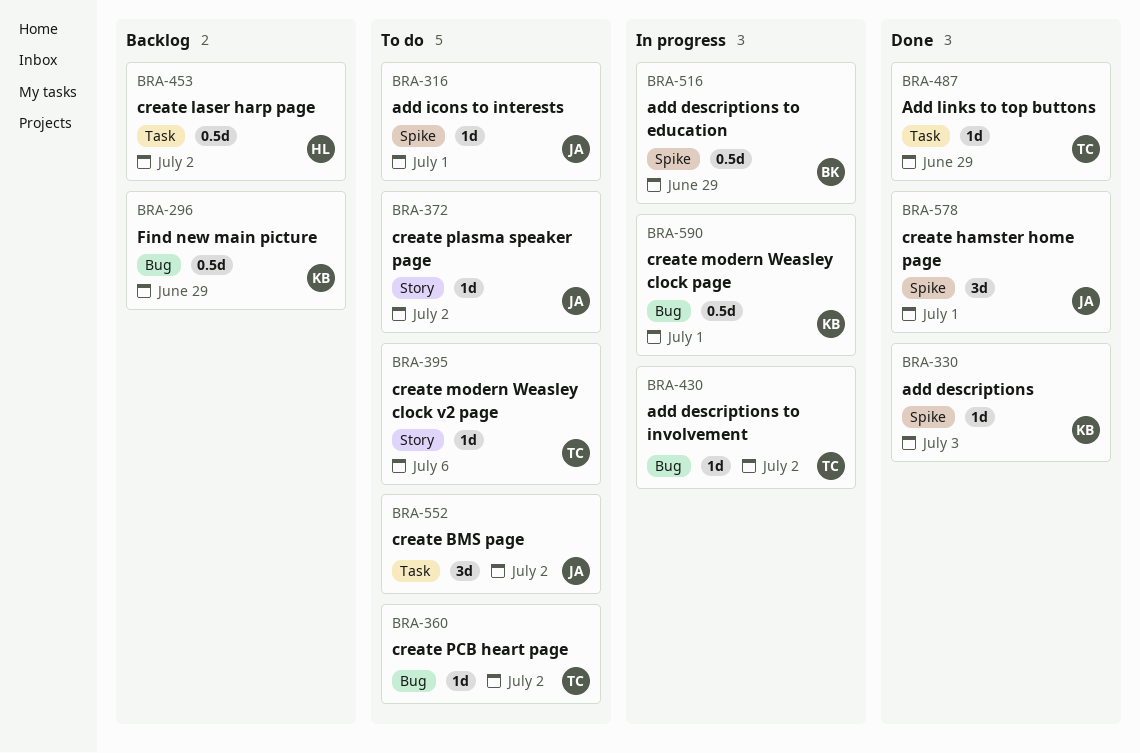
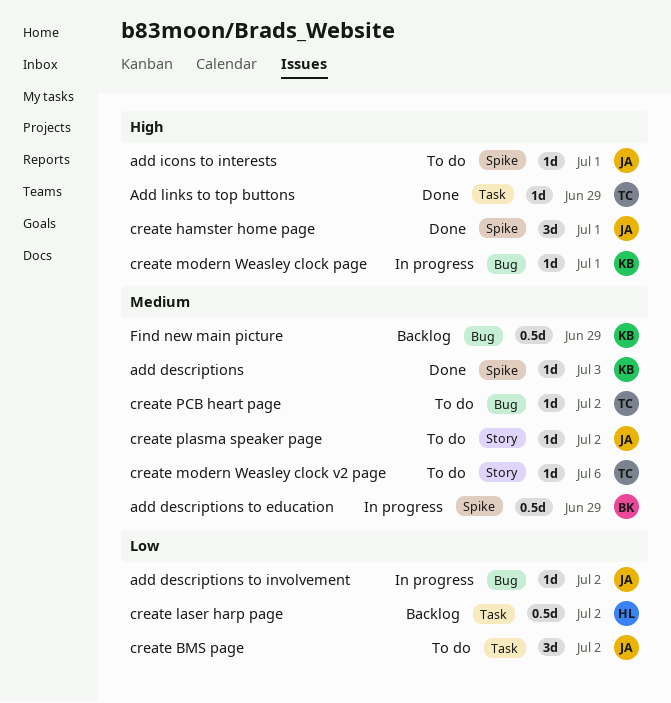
add descriptions to involvement, owner: TC -> JA
create modern Weasley clock page, estimate: 0.5d -> 1d

